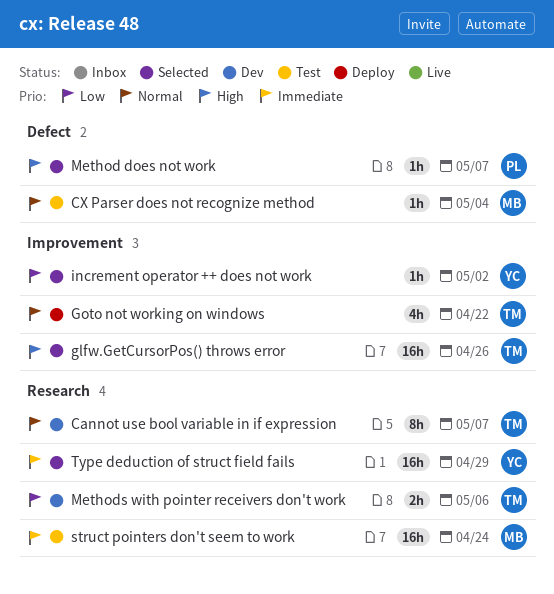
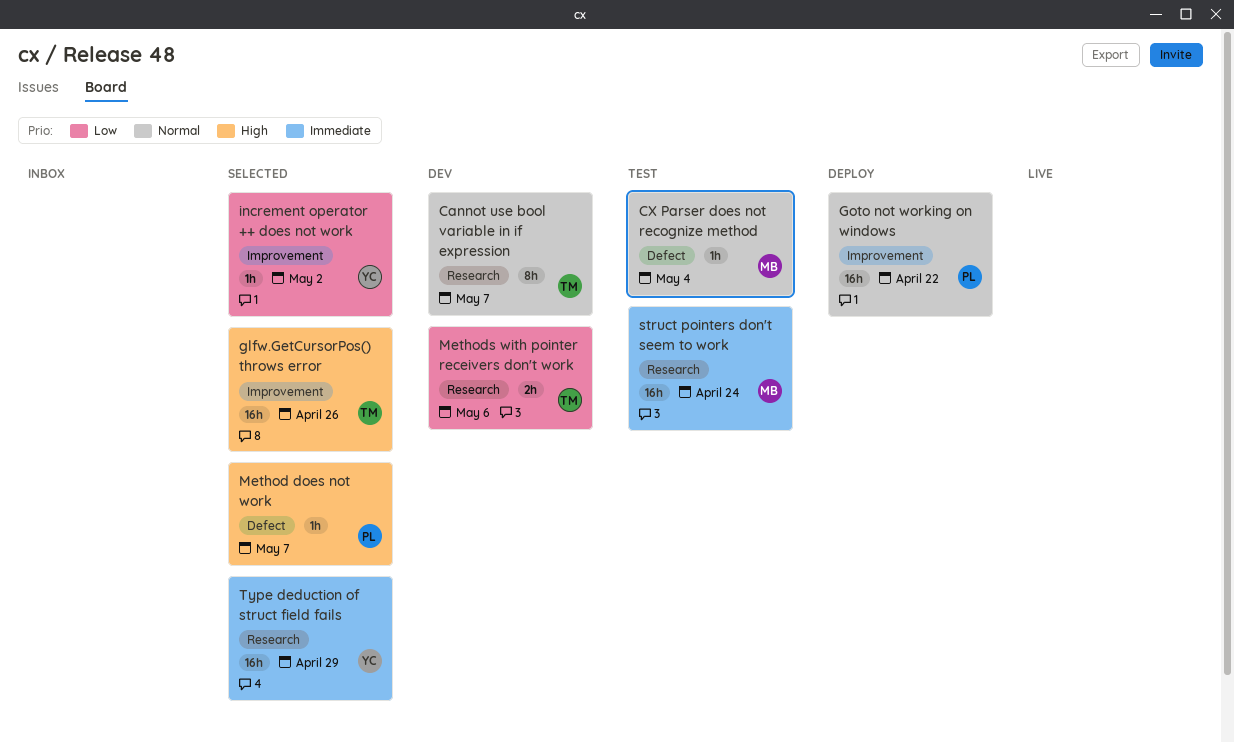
Goto not working on windows, owner: TM -> PL
Goto not working on windows, estimate: 4h -> 16h

